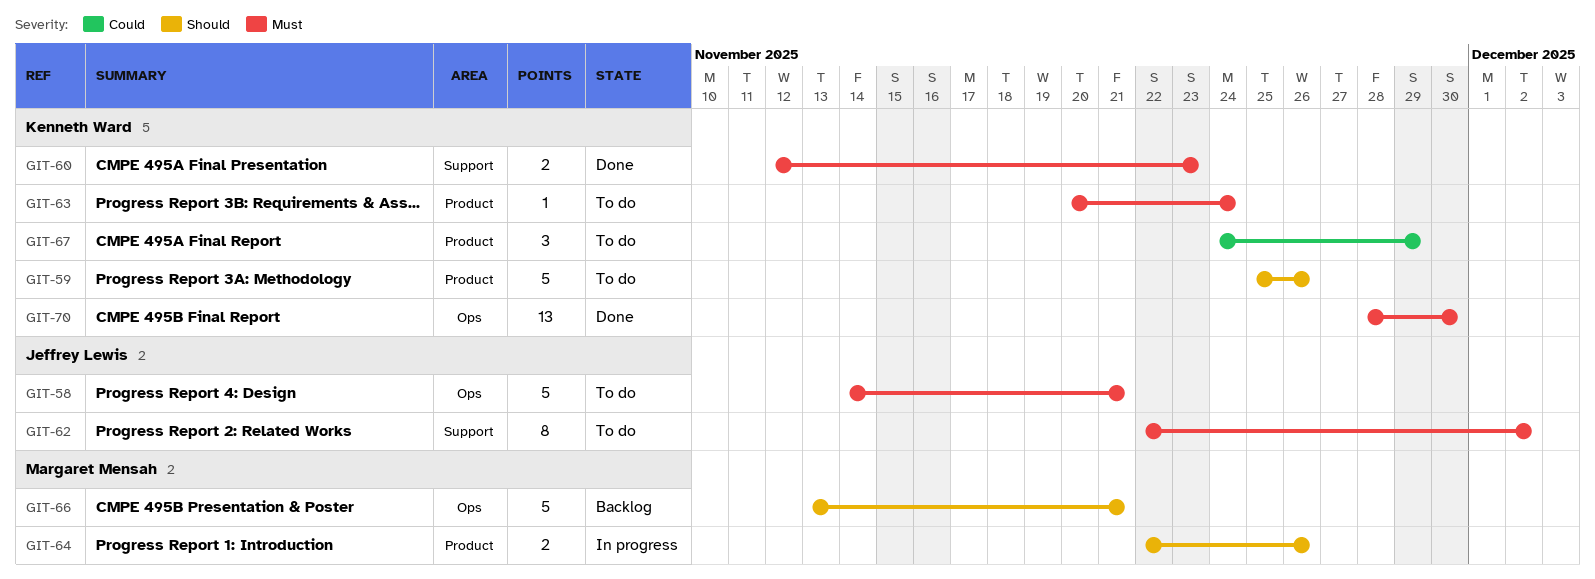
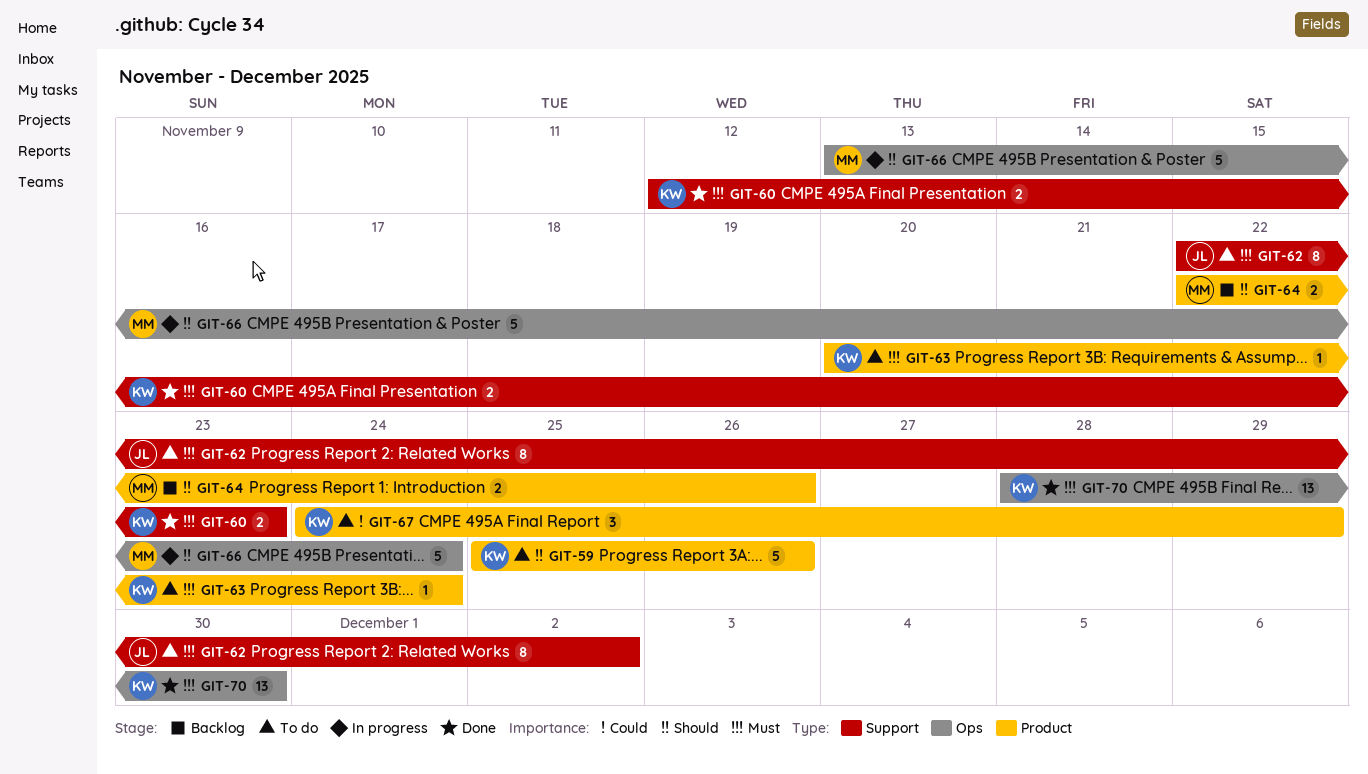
GIT-58: present -> none
GIT-64, status: In progress -> Backlog
GIT-66, status: Backlog -> In progress
GIT-66, due: Nov 21 -> Nov 24

